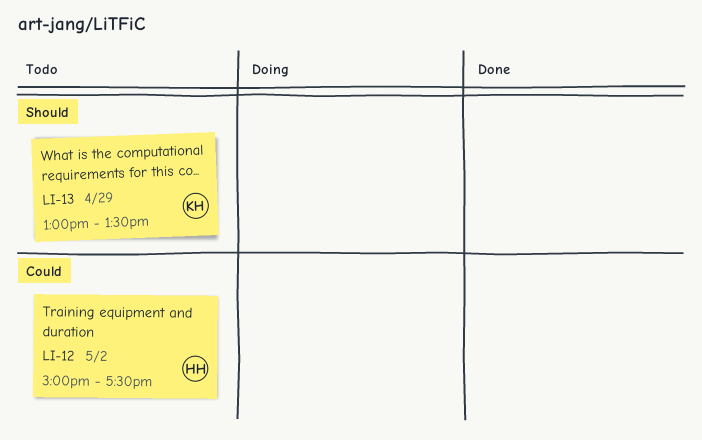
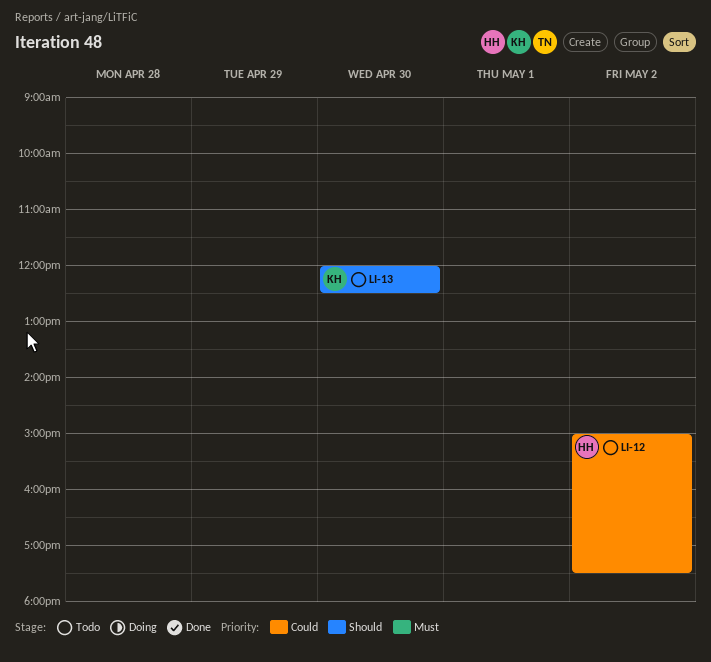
LI-13, day: Apr 29 -> Apr 30
LI-13, begins: 13:00 -> 12:00
LI-13, ends: 13:30 -> 12:30

